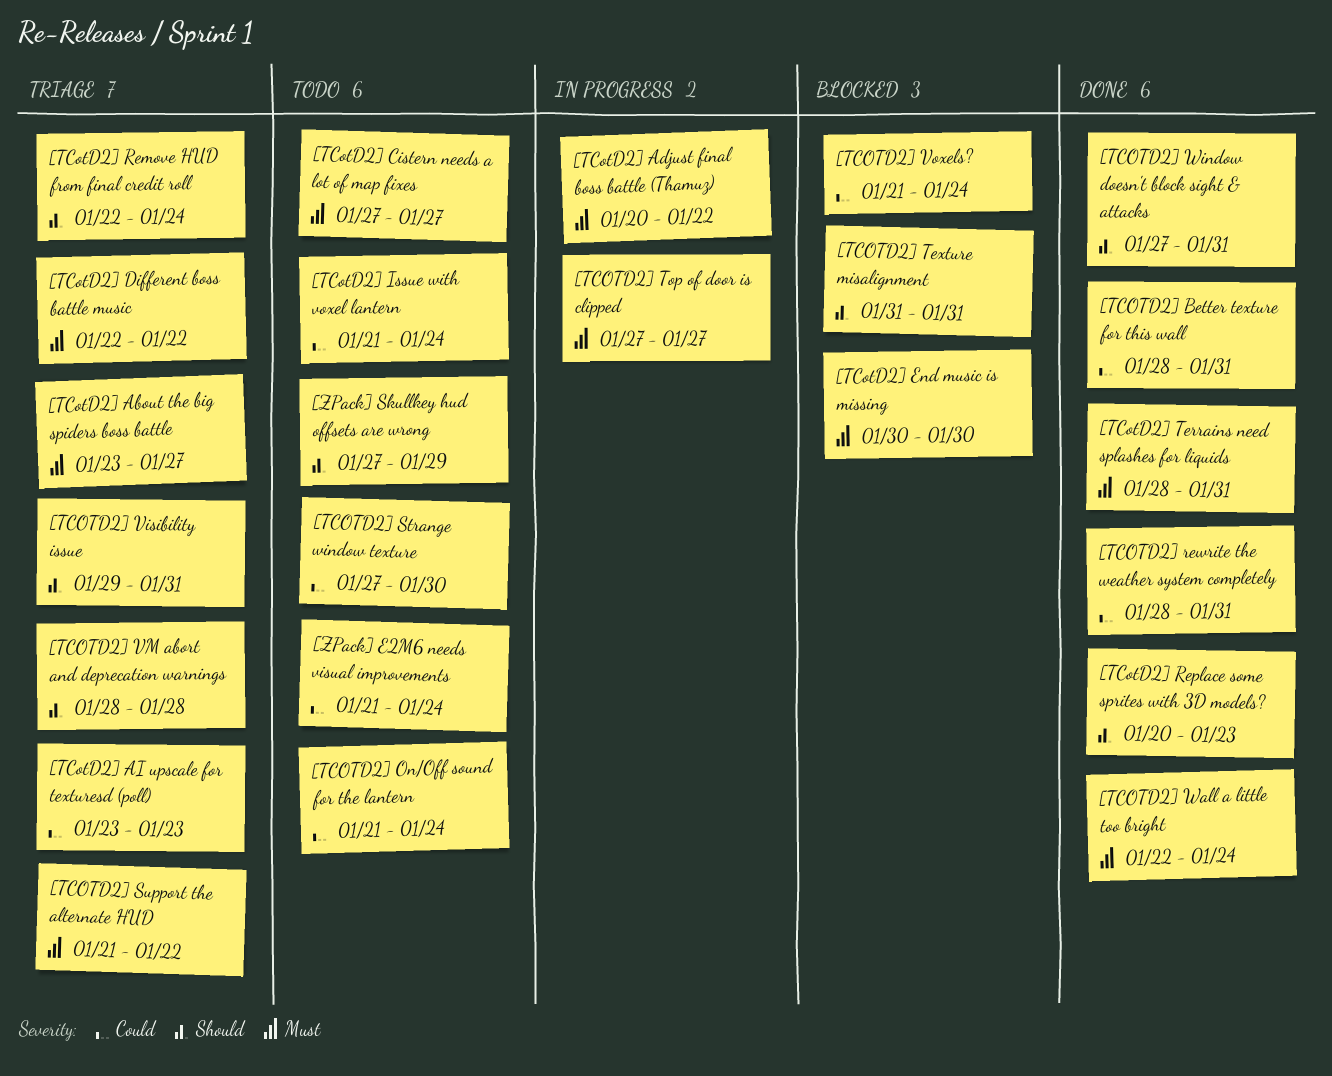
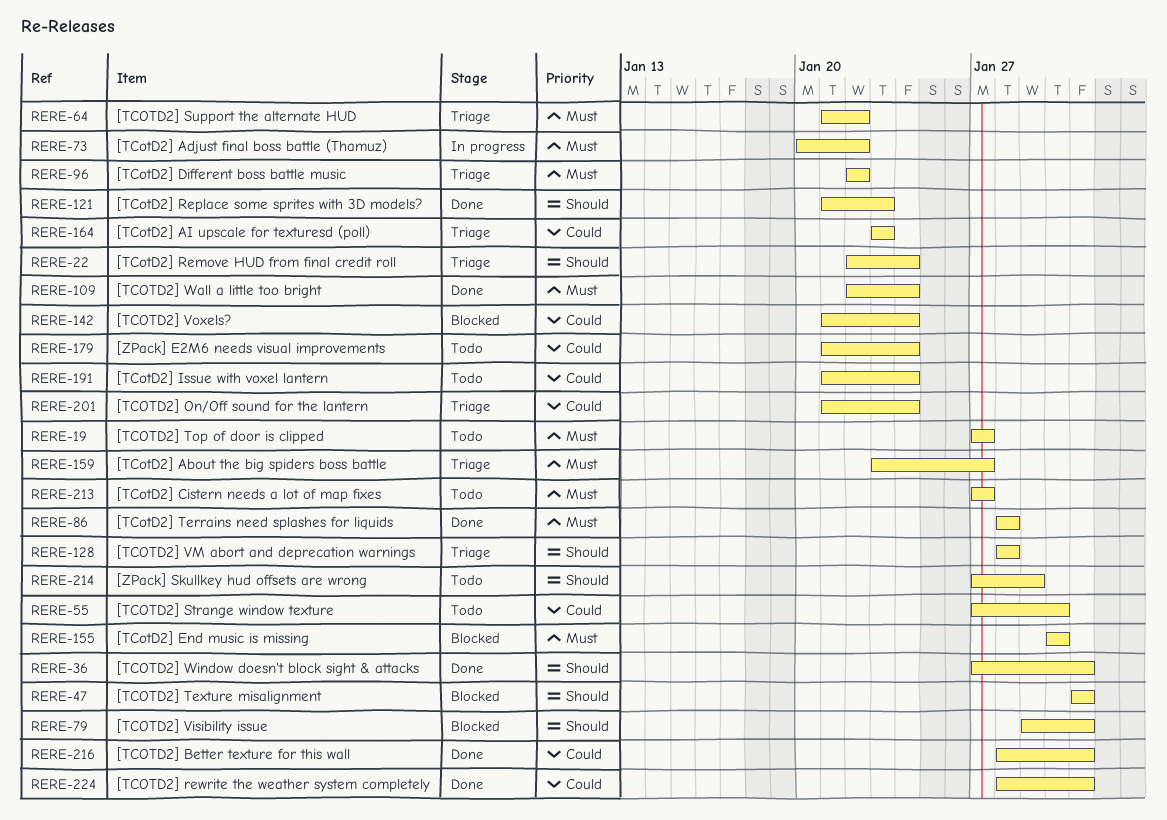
[TCOTD2] On/Off sound for the lantern, status: Todo -> Triage
[TCotD2] Replace some sprites with 3D models?, start: Jan 20 -> Jan 21
[TCotD2] Terrains need splashes for liquids, due: Jan 31 -> Jan 28
[TCOTD2] Top of door is clipped, status: In progress -> Todo
[TCOTD2] Visibility issue, status: Triage -> Blocked

